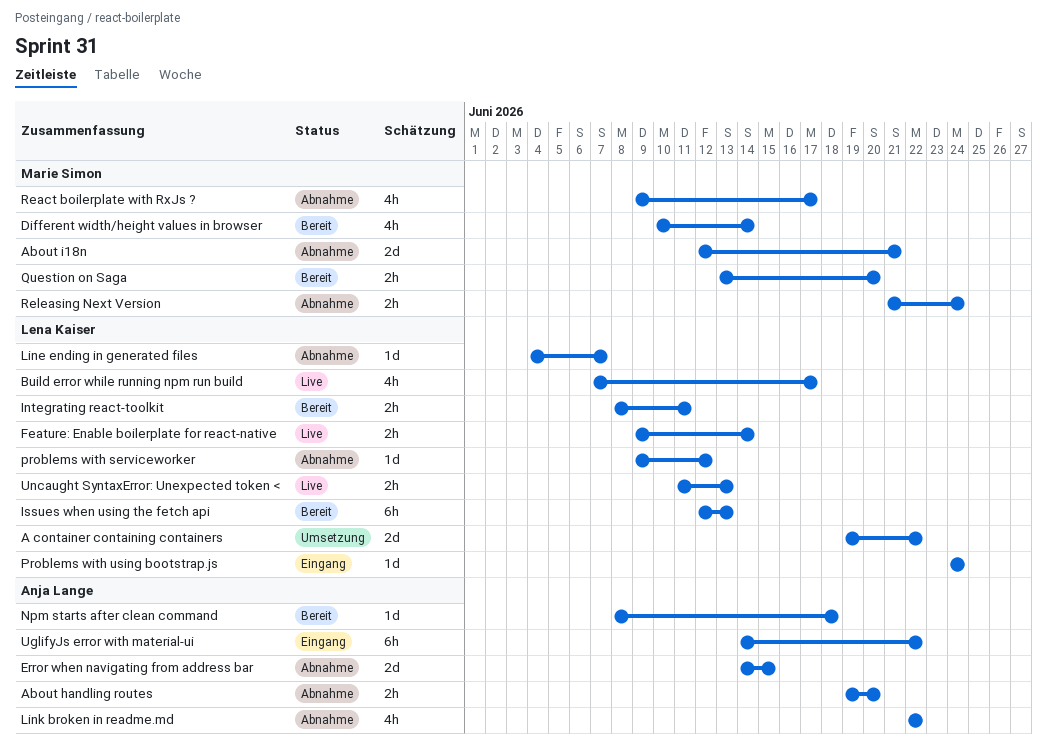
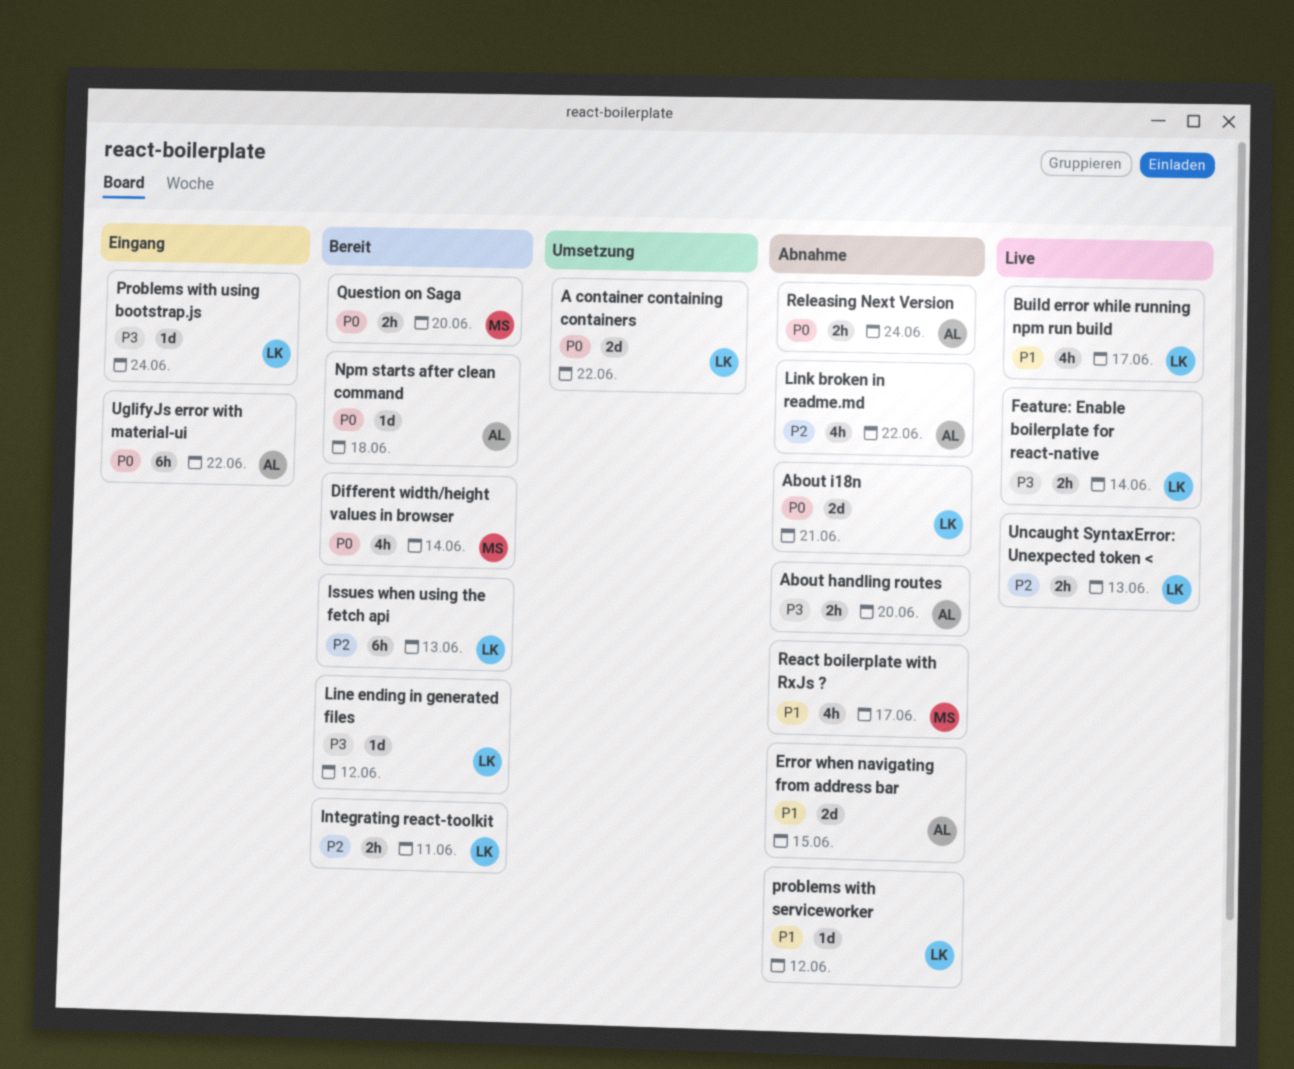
About i18n, owner: Marie Simon -> Lena Kaiser
Line ending in generated files, status: Abnahme -> Bereit
Line ending in generated files, due: Jun 7 -> Jun 12
Releasing Next Version, owner: Marie Simon -> Anja Lange

